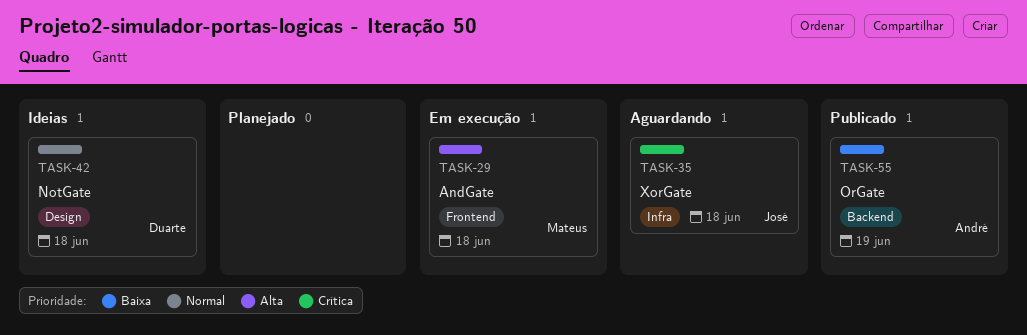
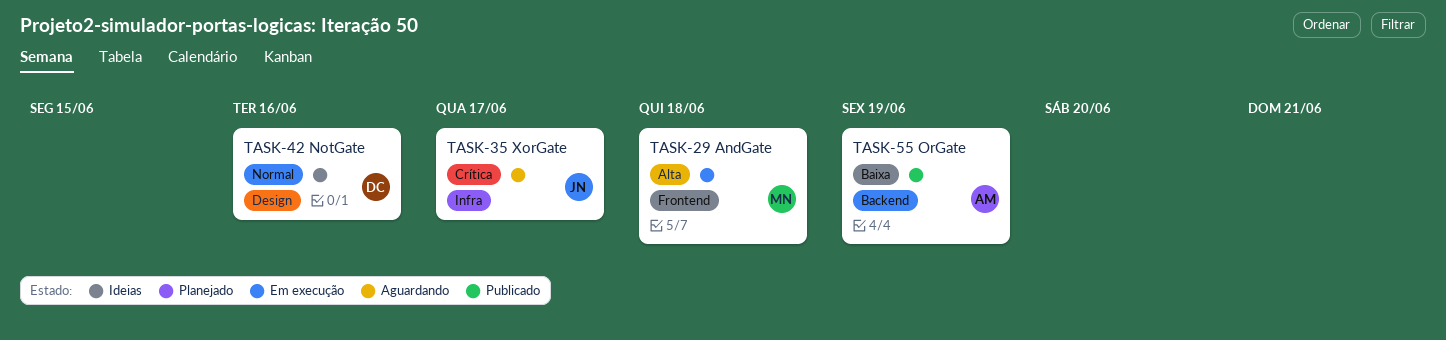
TASK-35, due: Jun 18 -> Jun 17
TASK-42, due: Jun 18 -> Jun 16

